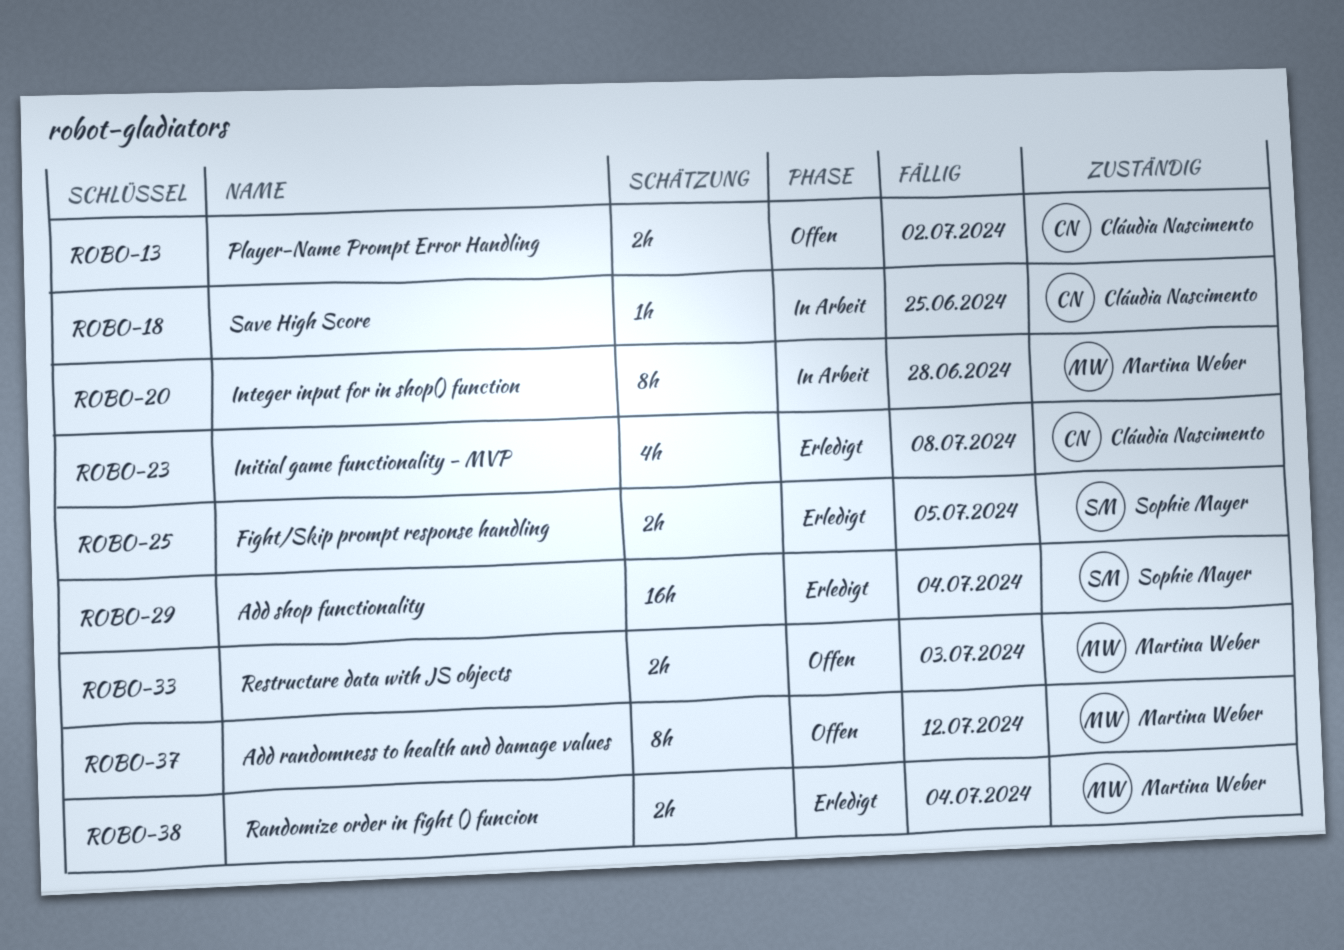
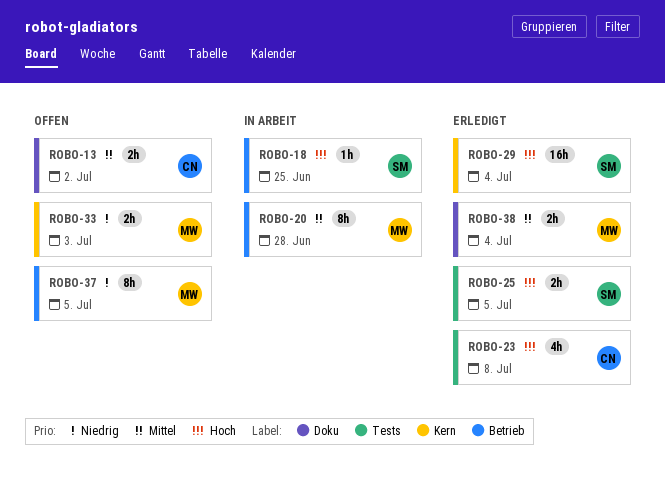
ROBO-18, owner: Cláudia Nascimento -> Sophie Mayer
ROBO-37, due: Jul 12 -> Jul 5

